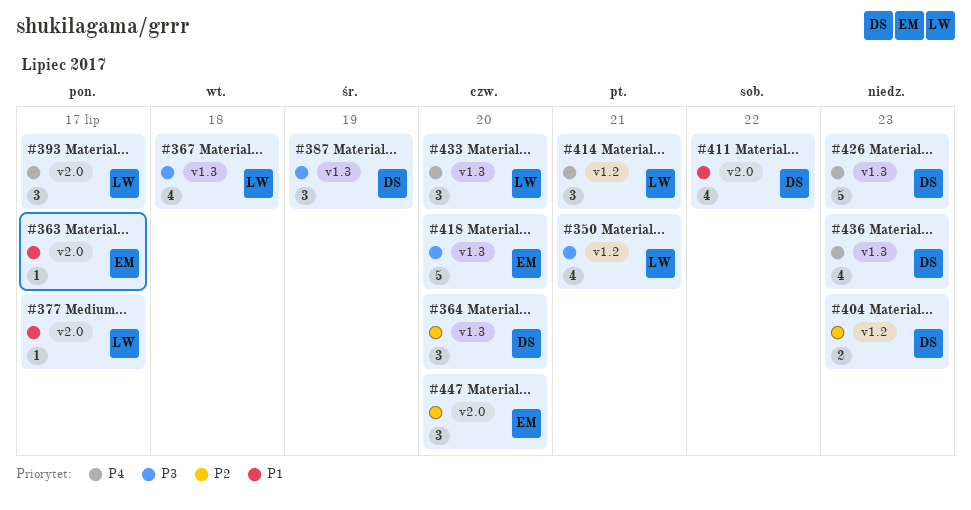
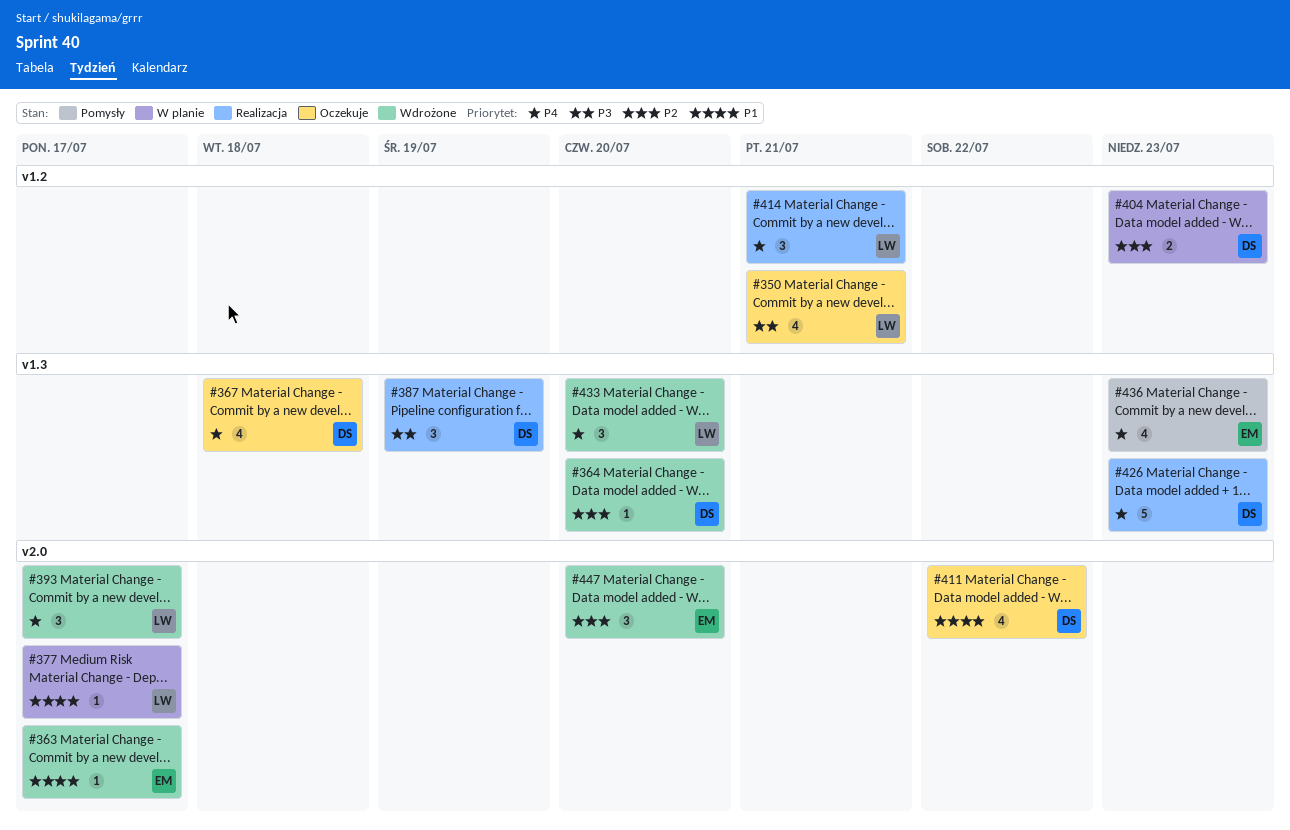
#364, estimate: 3 -> 1
#367, owner: LW -> DS
#367, priority: P3 -> P4
#418: present -> none
#436, owner: DS -> EM

